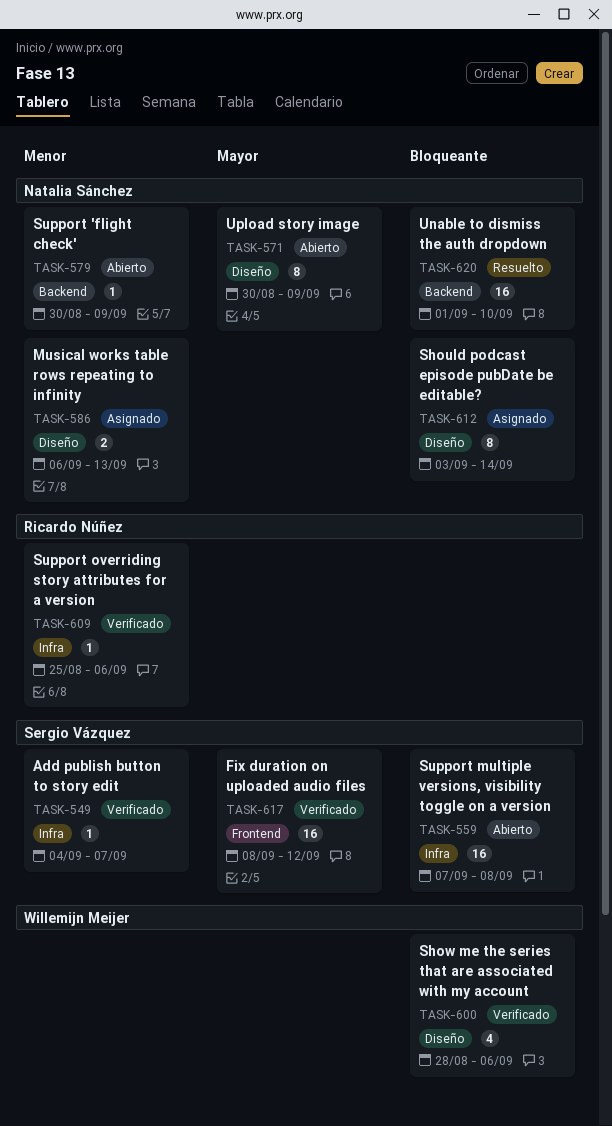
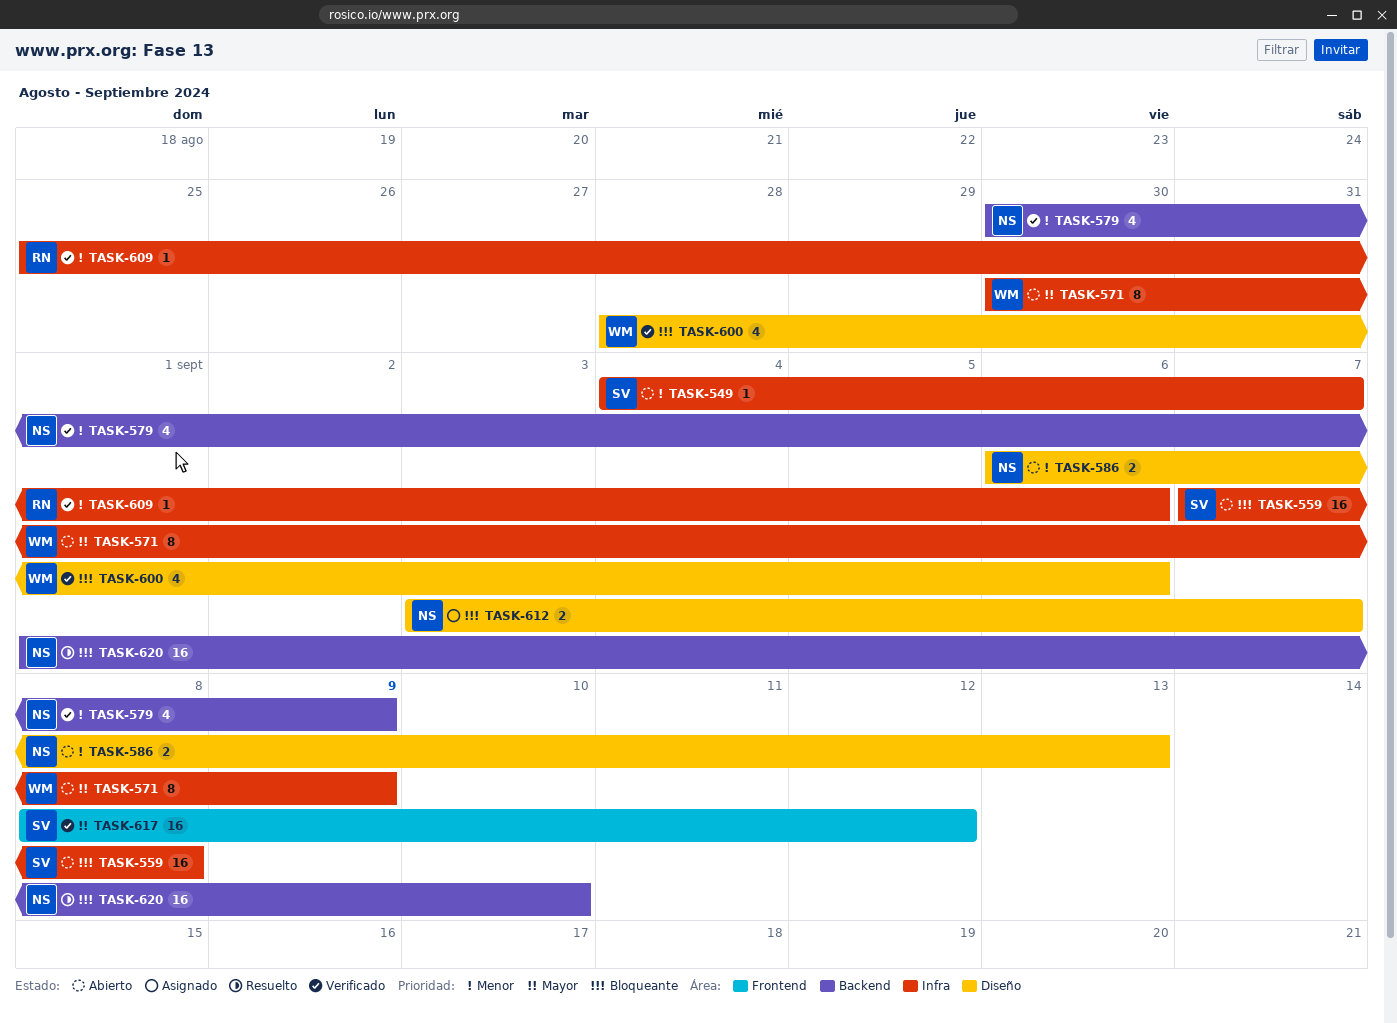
TASK-549, status: Verificado -> Abierto
TASK-571, owner: Natalia Sánchez -> Willemijn Meijer
TASK-571, label: Diseño -> Infra
TASK-579, status: Abierto -> Verificado
TASK-579, estimate: 1 -> 4
TASK-586, status: Asignado -> Abierto
TASK-612, estimate: 8 -> 2
TASK-612, due: Sep 14 -> Sep 7

